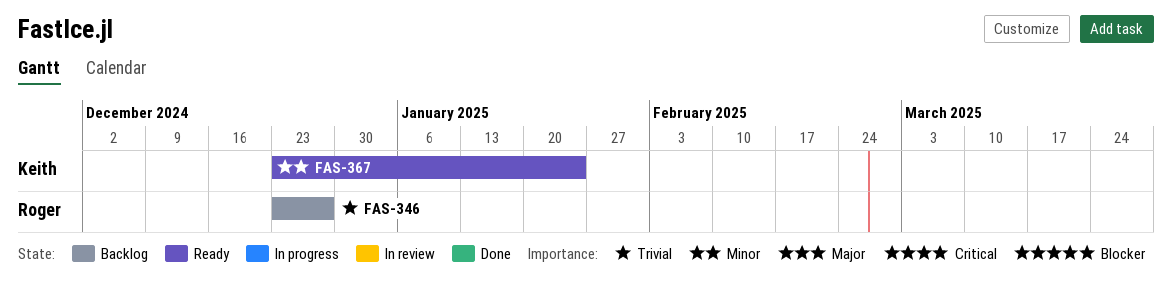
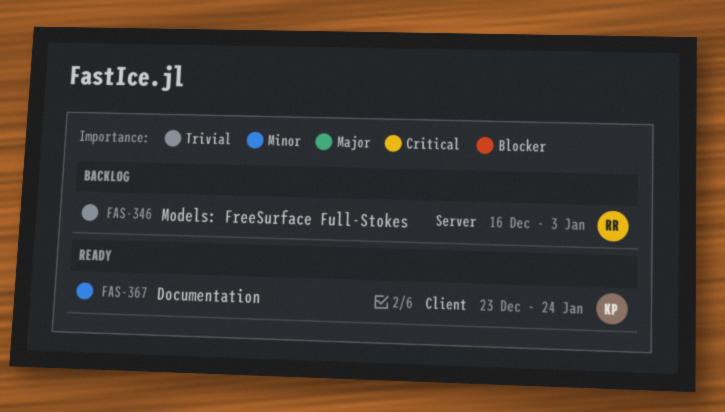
FAS-346, start: Dec 23 -> Dec 16
FAS-346, due: Dec 27 -> Jan 3

